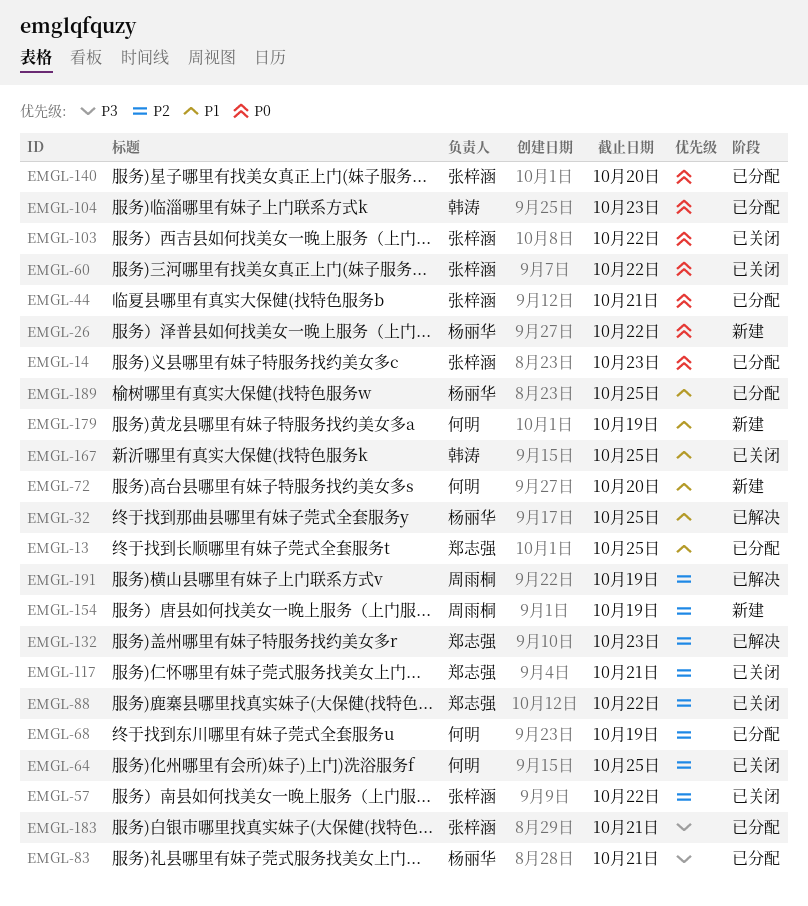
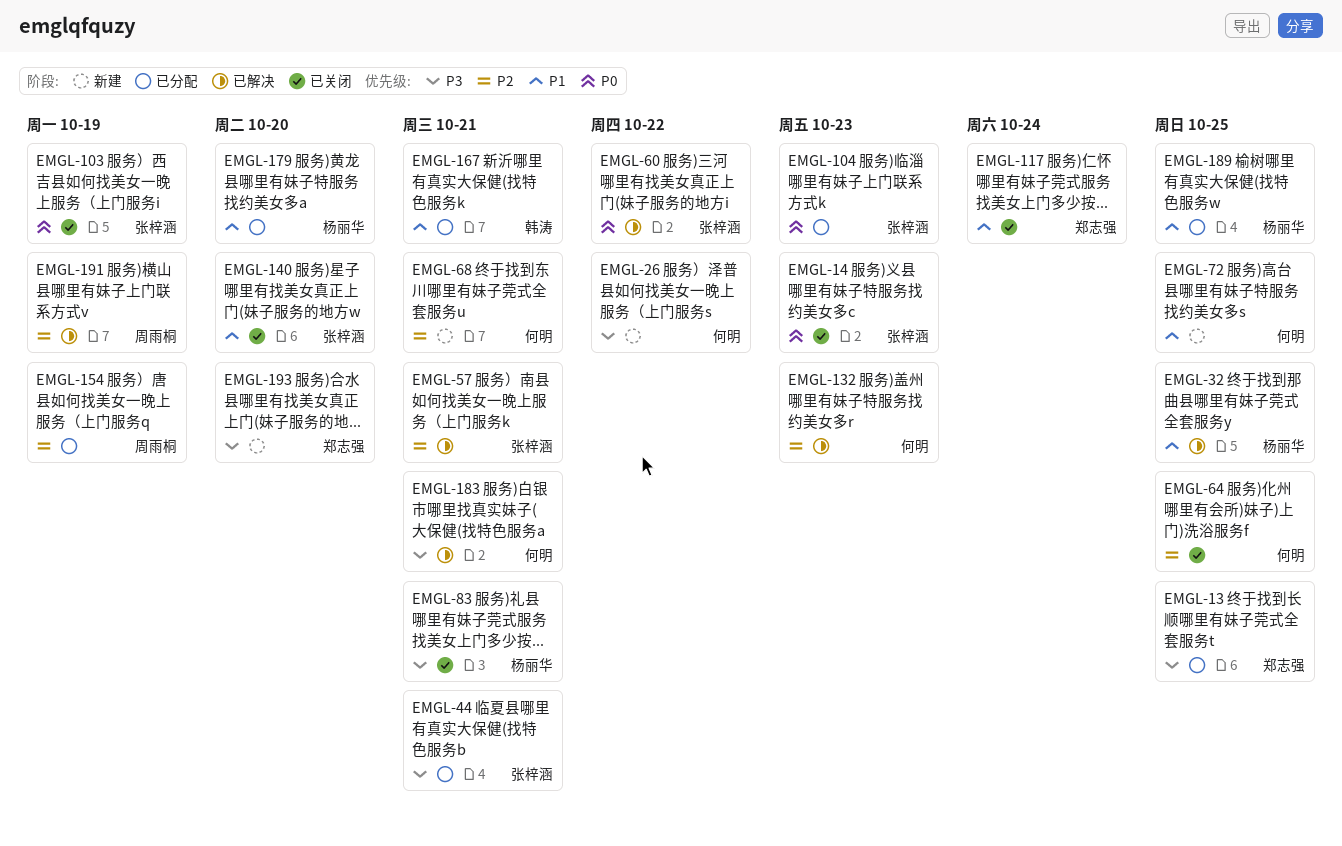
EMGL-13, priority: P1 -> P3
EMGL-14, status: 已分配 -> 已关闭
EMGL-26, owner: 杨丽华 -> 何明
EMGL-26, priority: P0 -> P3
EMGL-44, priority: P0 -> P3
EMGL-57, status: 已关闭 -> 已解决
EMGL-57, due: Oct 22 -> Oct 21
EMGL-60, status: 已关闭 -> 已解决
EMGL-68, status: 已分配 -> 新建
EMGL-68, due: Oct 19 -> Oct 21
EMGL-72, due: Oct 20 -> Oct 25
EMGL-83, status: 已分配 -> 已关闭
EMGL-88: present -> none
EMGL-103, due: Oct 22 -> Oct 19
EMGL-104, owner: 韩涛 -> 张梓涵
EMGL-117, priority: P2 -> P1
EMGL-117, due: Oct 21 -> Oct 24
EMGL-132, owner: 郑志强 -> 何明
EMGL-140, status: 已分配 -> 已关闭
EMGL-140, priority: P0 -> P1
EMGL-154, status: 新建 -> 已分配
EMGL-167, status: 已关闭 -> 已分配
EMGL-167, due: Oct 25 -> Oct 21
EMGL-179, status: 新建 -> 已分配
EMGL-179, owner: 何明 -> 杨丽华
EMGL-179, due: Oct 19 -> Oct 20
EMGL-183, status: 已分配 -> 已解决
EMGL-183, owner: 张梓涵 -> 何明
EMGL-193: none -> present

